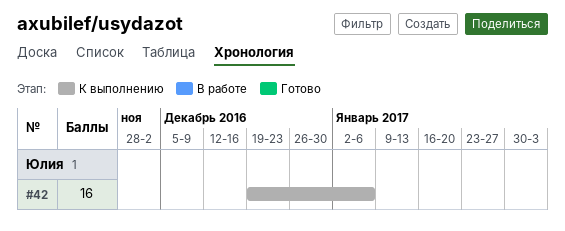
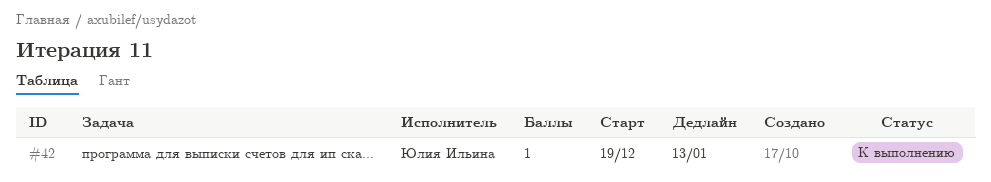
#42, estimate: 16 -> 1
#42, due: Jan 6 -> Jan 13

